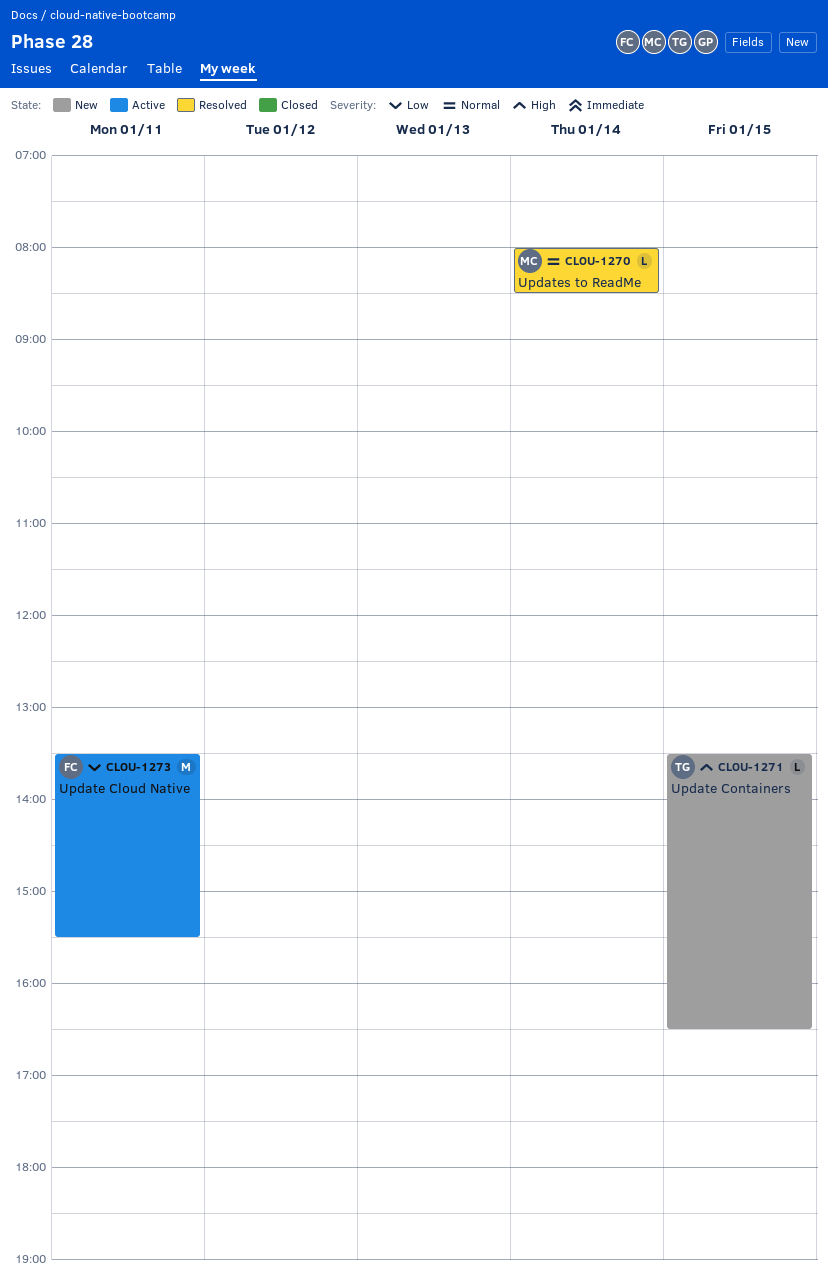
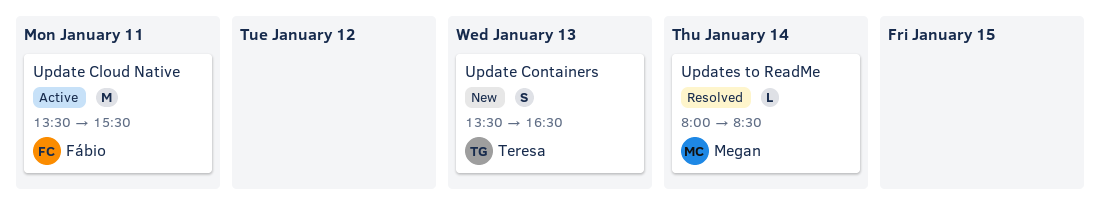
Update Containers, estimate: L -> S
Update Containers, day: Jan 15 -> Jan 13

